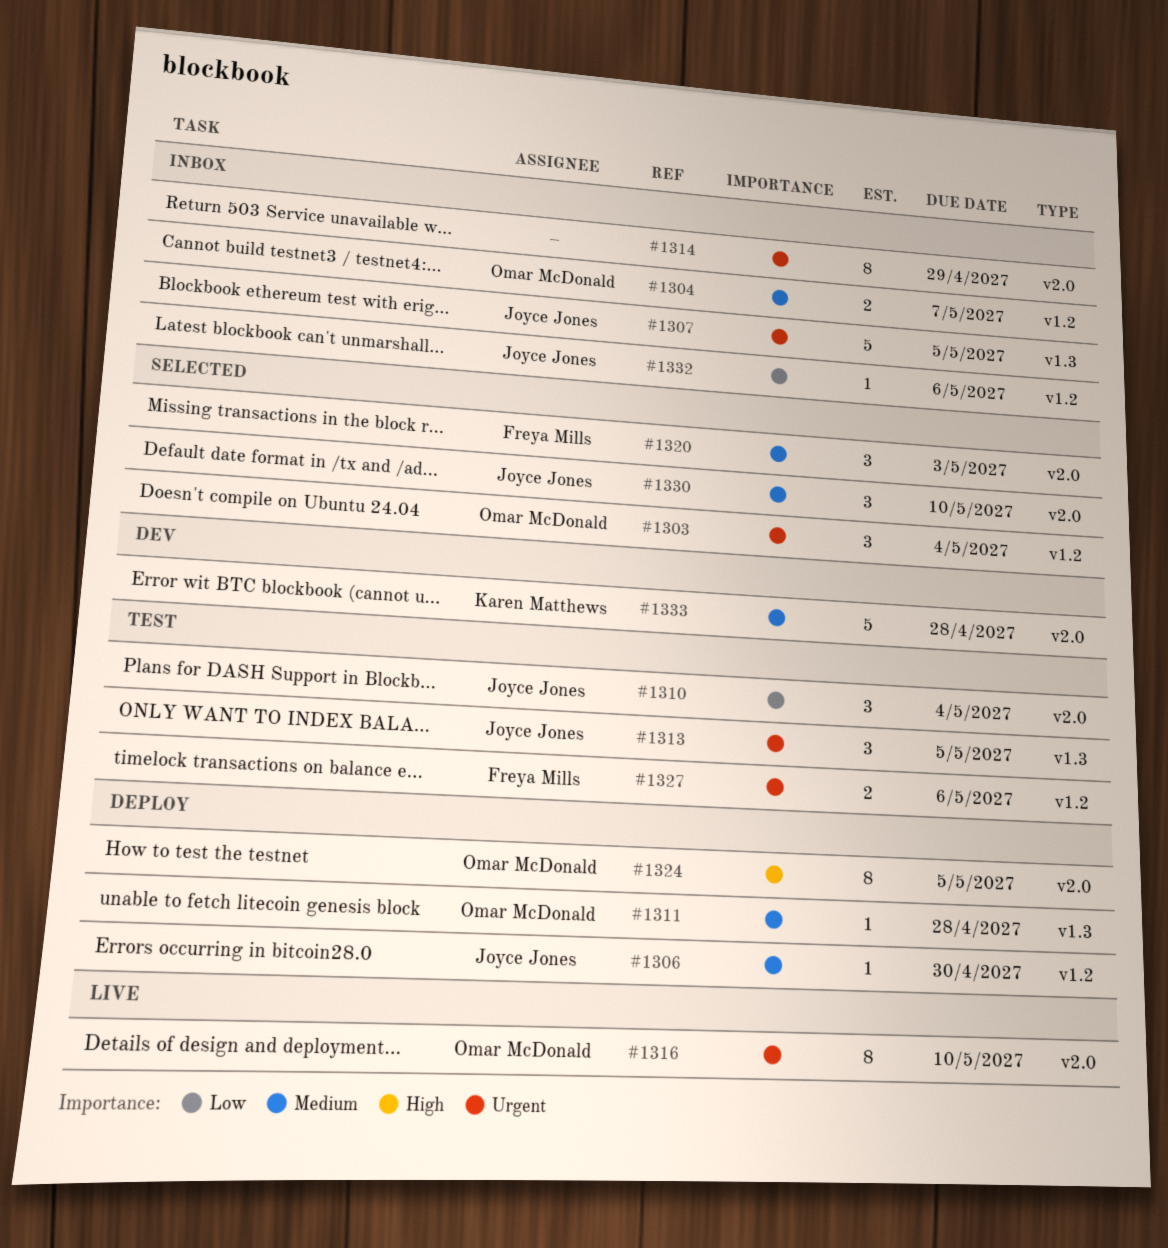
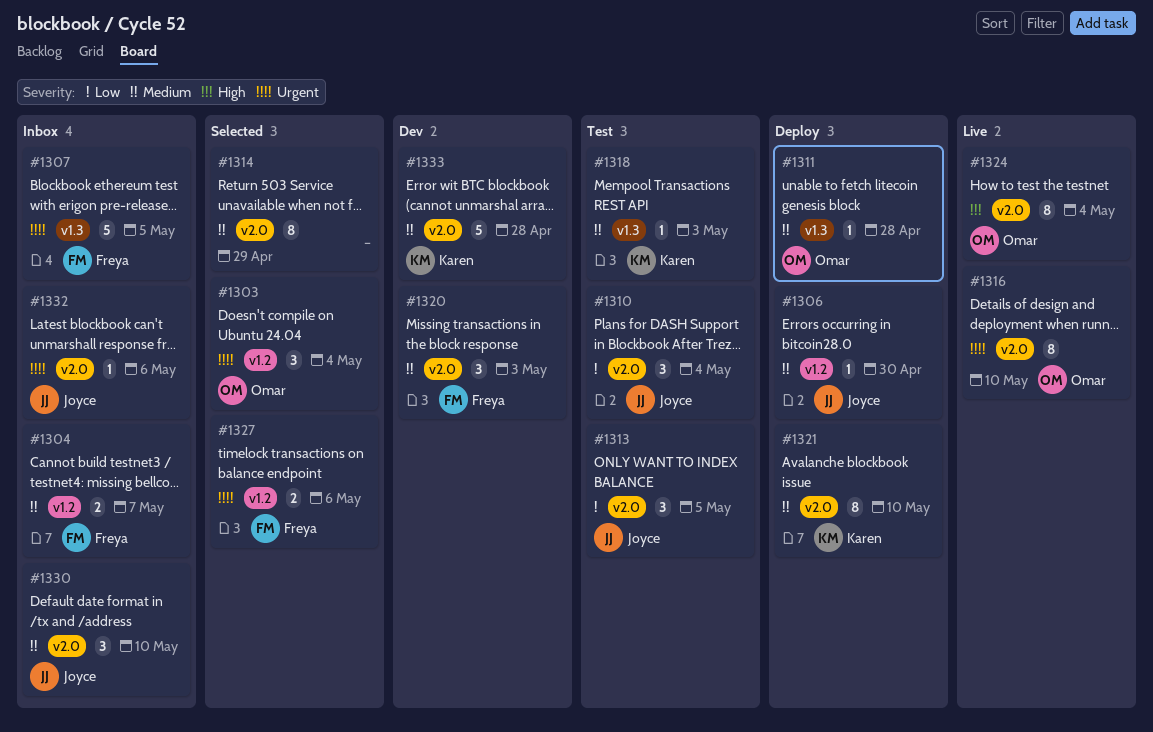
#1304, owner: Omar McDonald -> Freya Mills
#1307, owner: Joyce Jones -> Freya Mills
#1313, priority: Urgent -> Low
#1313, label: v1.3 -> v2.0
#1314, status: Inbox -> Selected
#1314, priority: Urgent -> Medium
#1318: none -> present
#1320, status: Selected -> Dev
#1321: none -> present
#1324, status: Deploy -> Live
#1324, due: May 5 -> May 4
#1327, status: Test -> Selected
#1330, status: Selected -> Inbox
#1332, priority: Low -> Urgent
#1332, label: v1.2 -> v2.0

